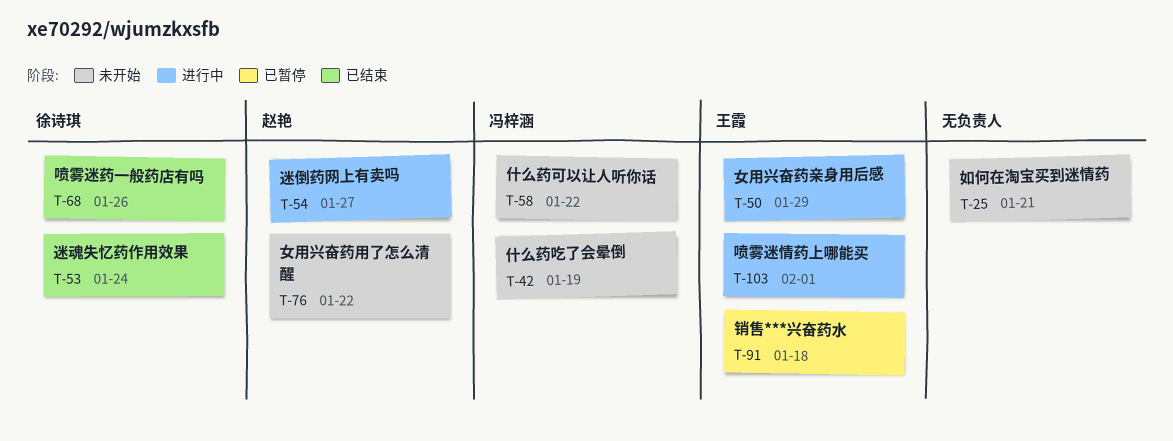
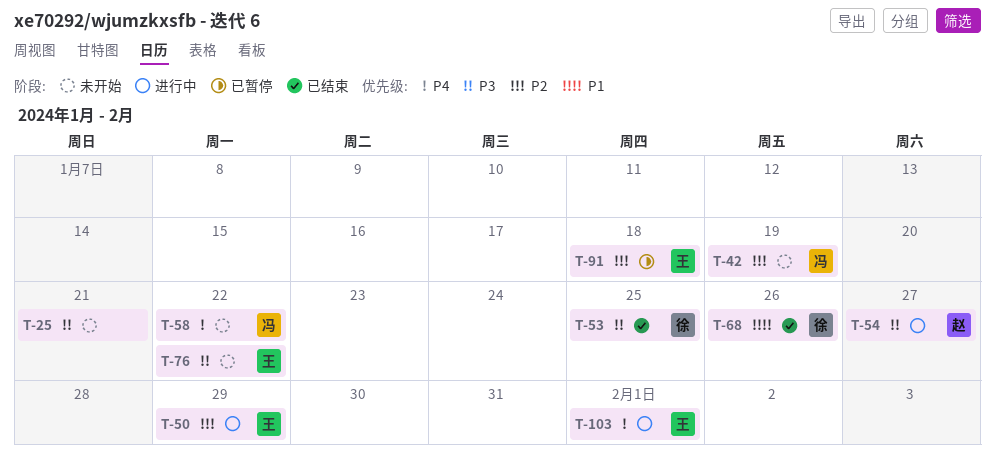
T-53, due: Jan 24 -> Jan 25
T-76, owner: 赵艳 -> 王霞

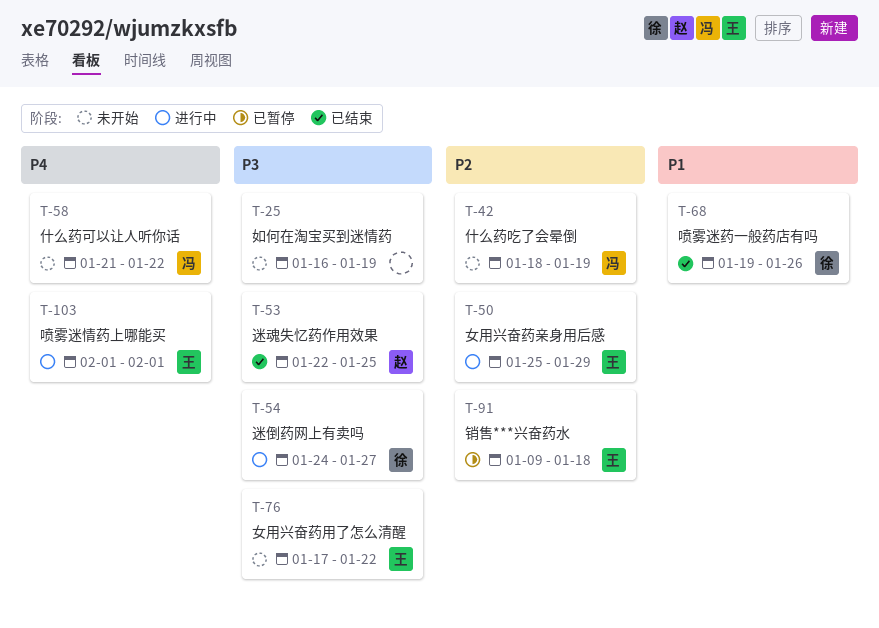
T-25, due: Jan 21 -> Jan 19
T-53, owner: 徐 -> 赵
T-54, owner: 赵 -> 徐

